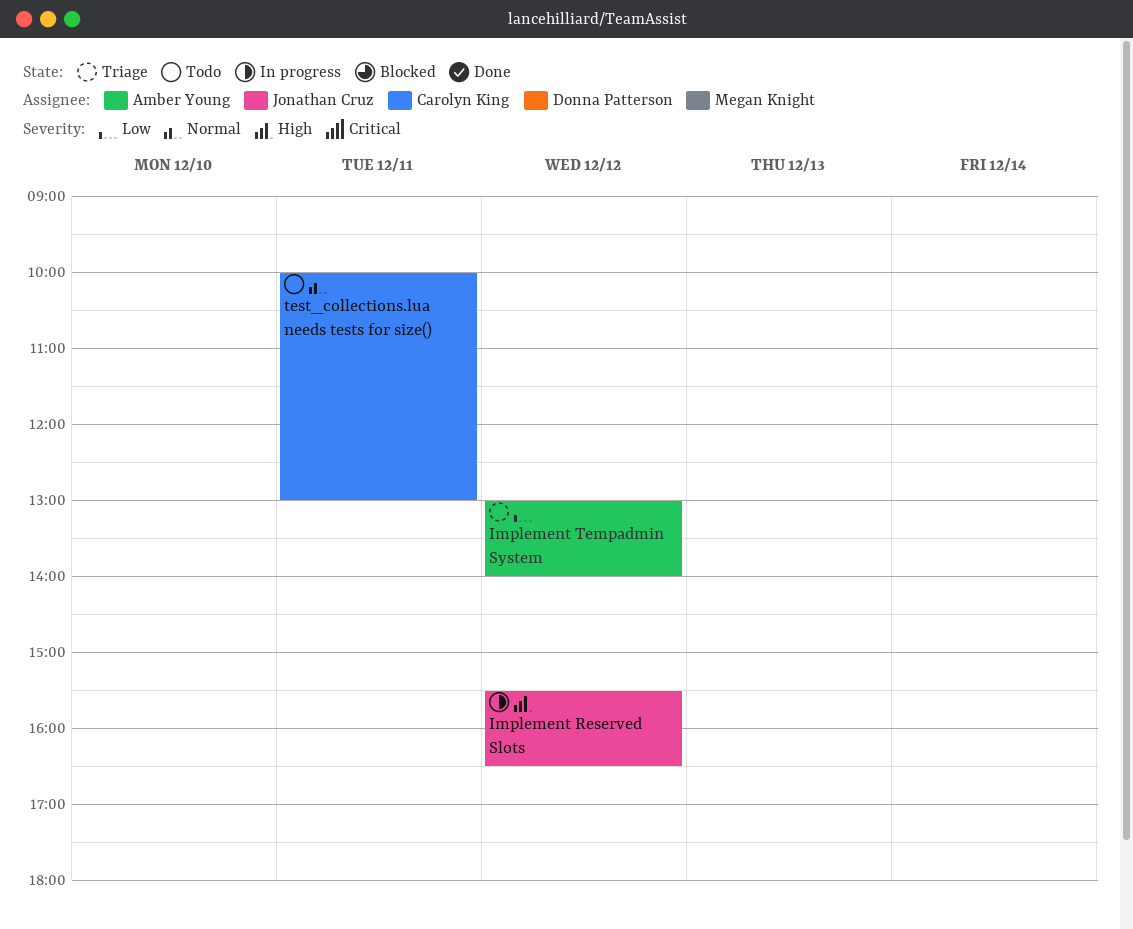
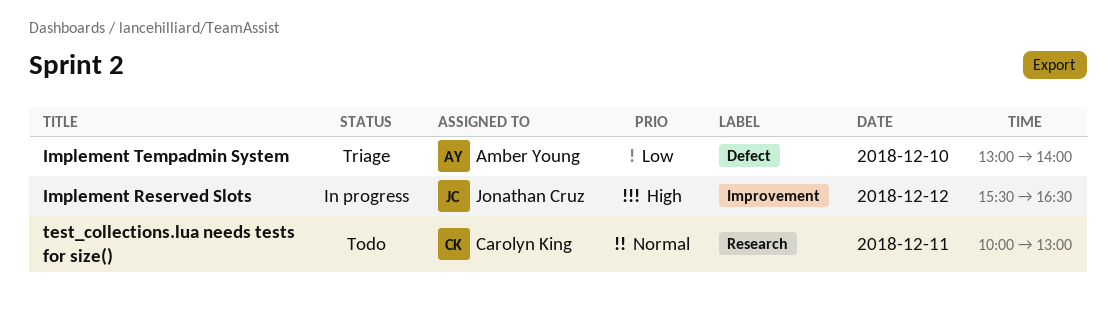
Implement Tempadmin System, day: Dec 12 -> Dec 10

